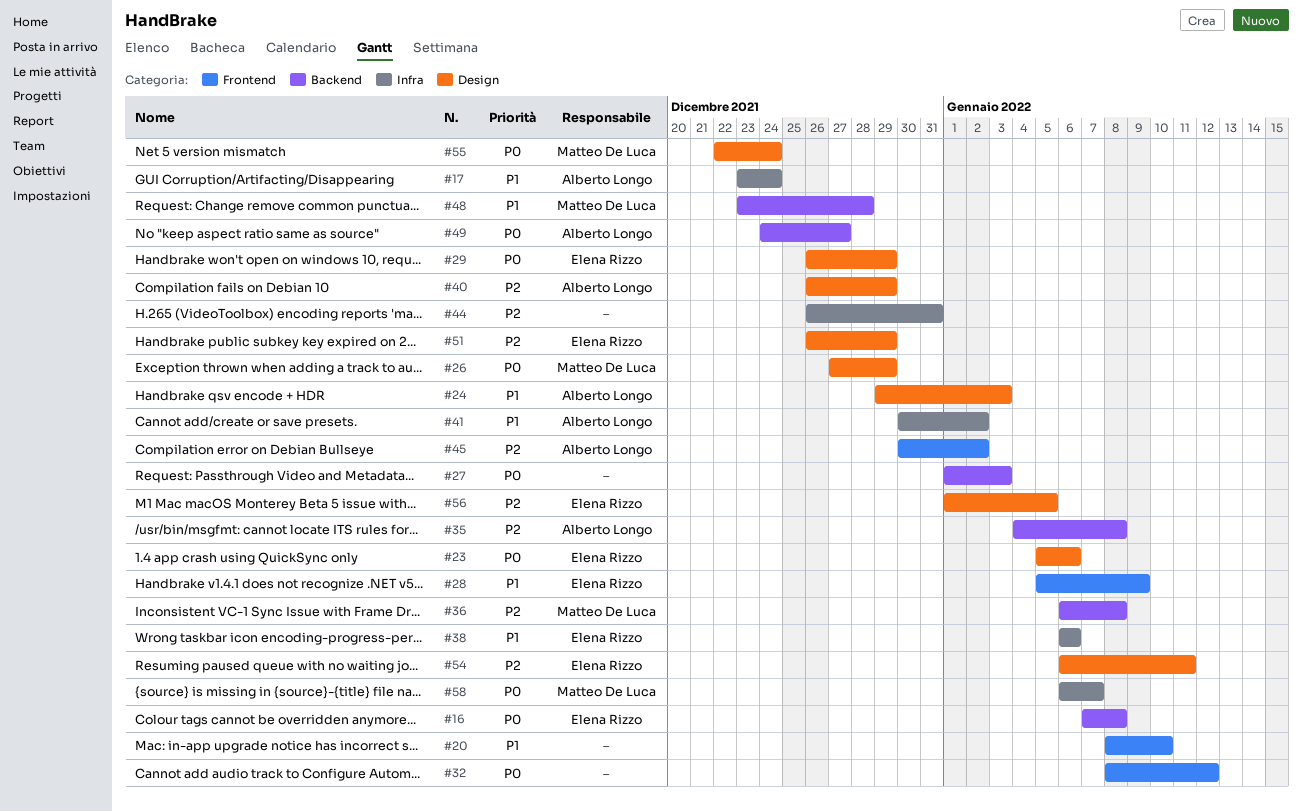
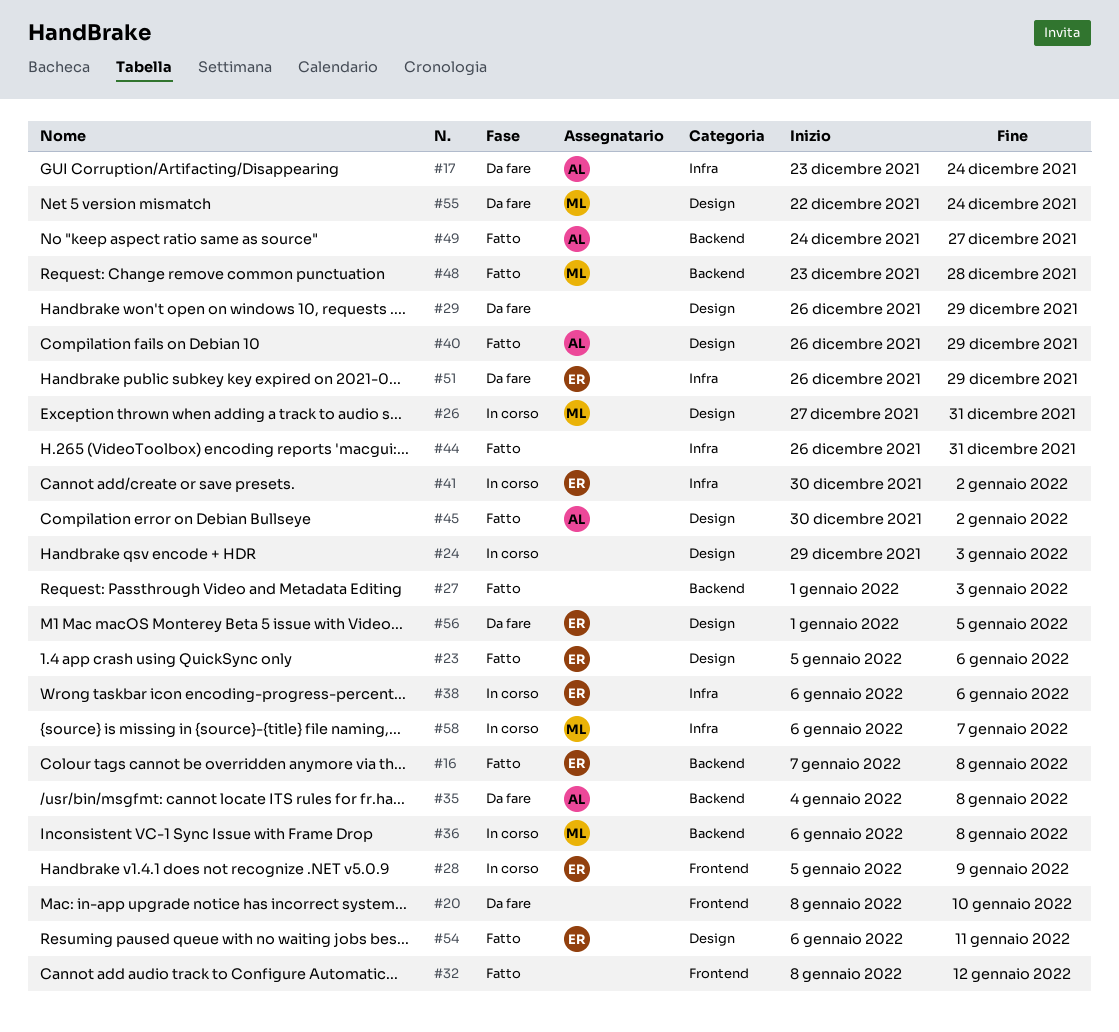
#24, owner: Alberto Longo -> none
#26, due: Dec 29 -> Dec 31
#29, owner: Elena Rizzo -> none
#41, owner: Alberto Longo -> Elena Rizzo
#45, label: Frontend -> Design
#51, label: Design -> Infra

